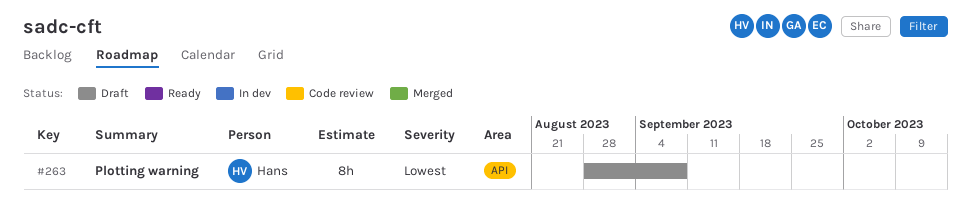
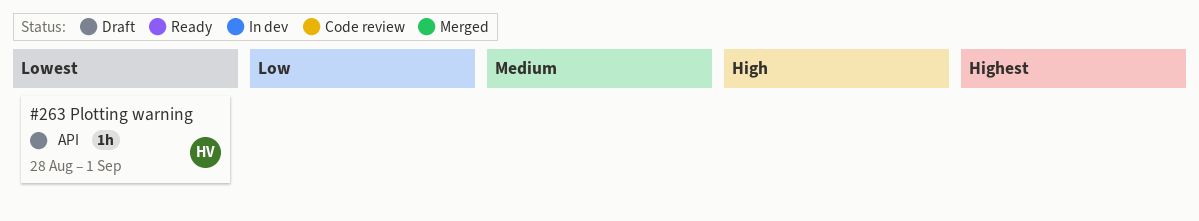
#263, estimate: 8h -> 1h
#263, due: Sep 8 -> Sep 1

